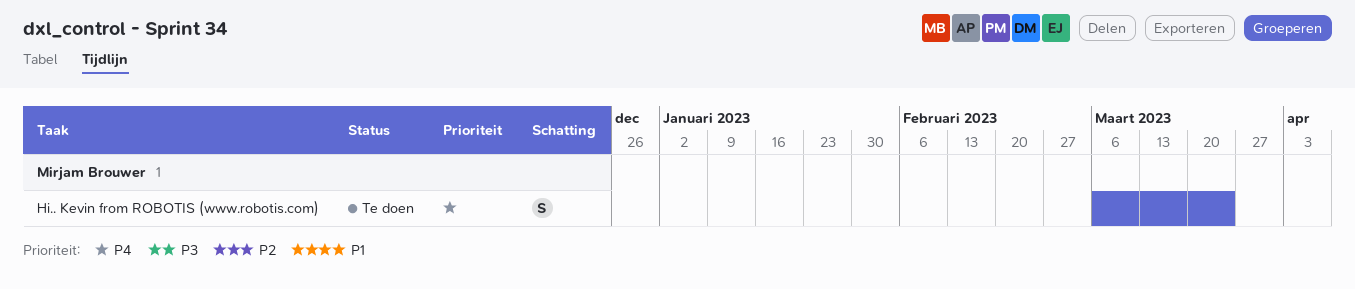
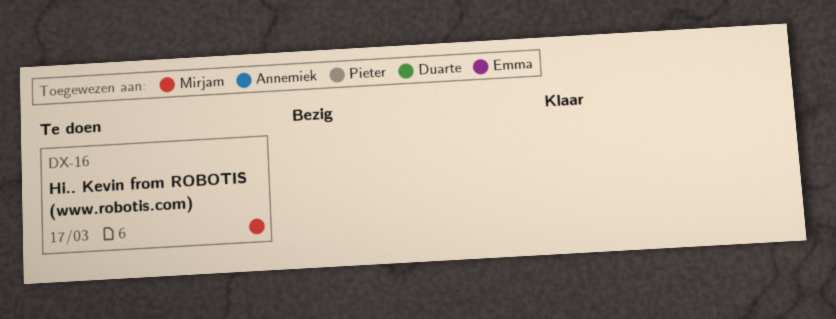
Hi.. Kevin from ROBOTIS (www.robotis.com), due: Mar 24 -> Mar 17

